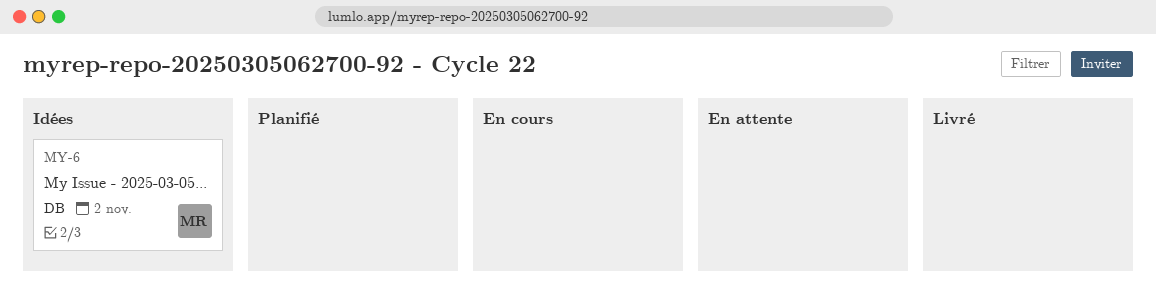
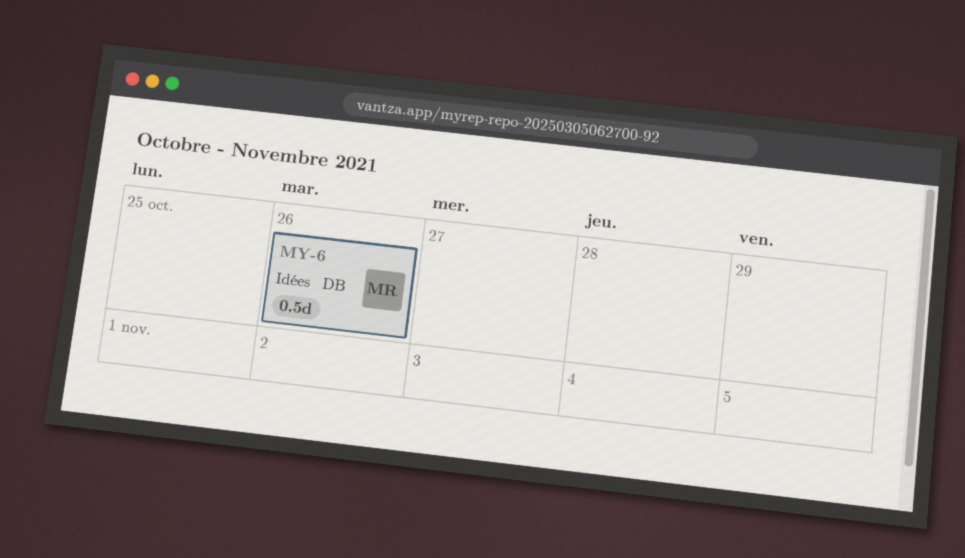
MY-6, due: Nov 2 -> Oct 26

